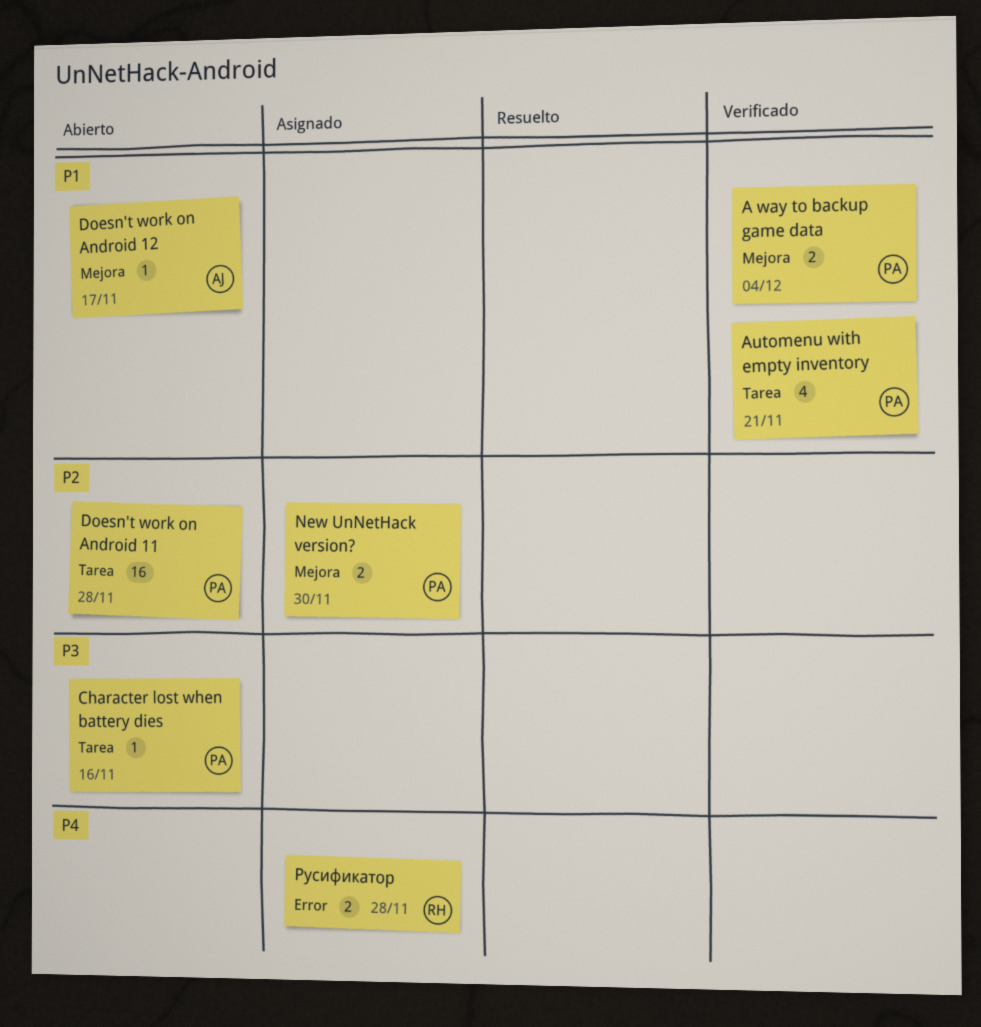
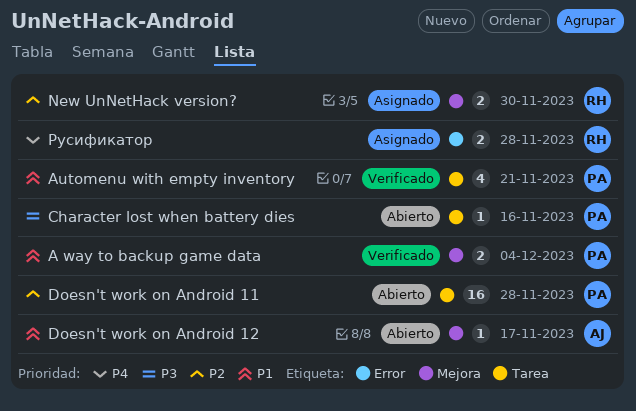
New UnNetHack version?, owner: PA -> RH

